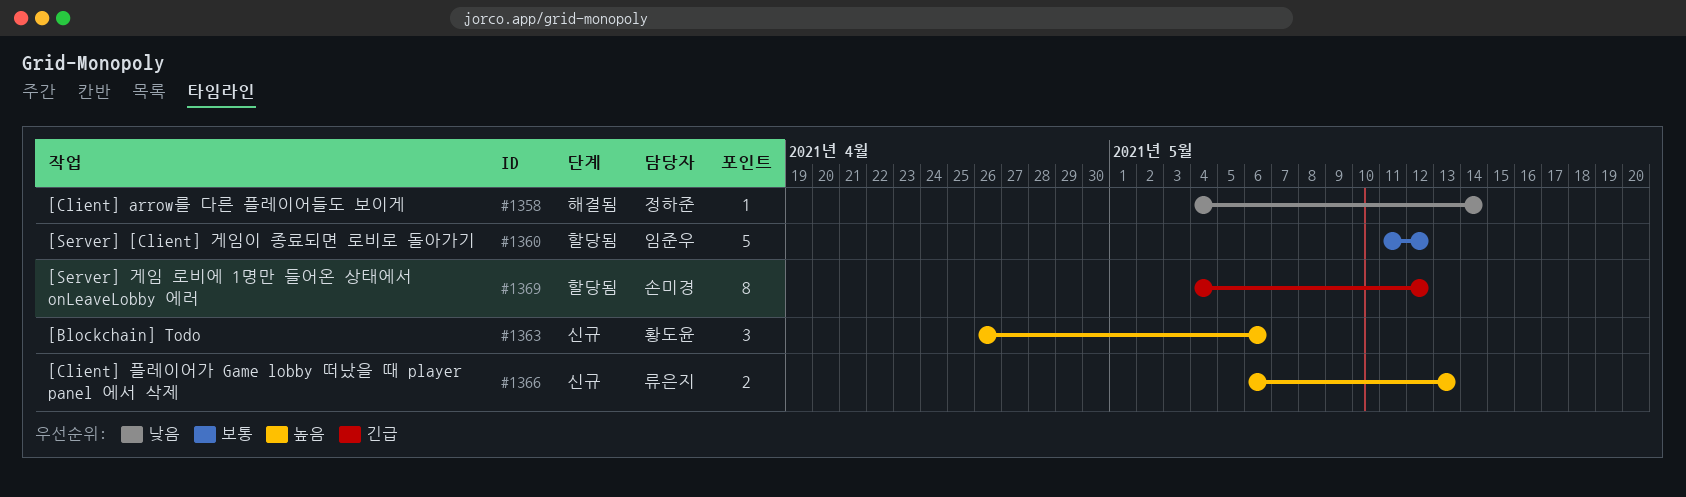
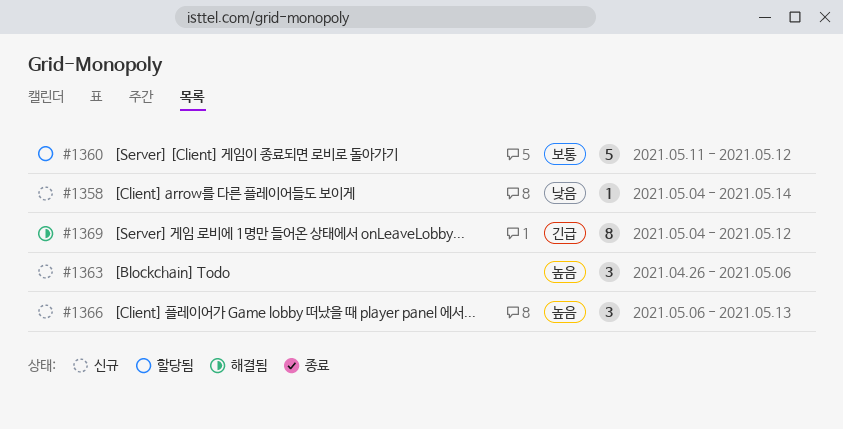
#1358, status: 해결됨 -> 신규
#1366, estimate: 2 -> 3
#1369, status: 할당됨 -> 해결됨

